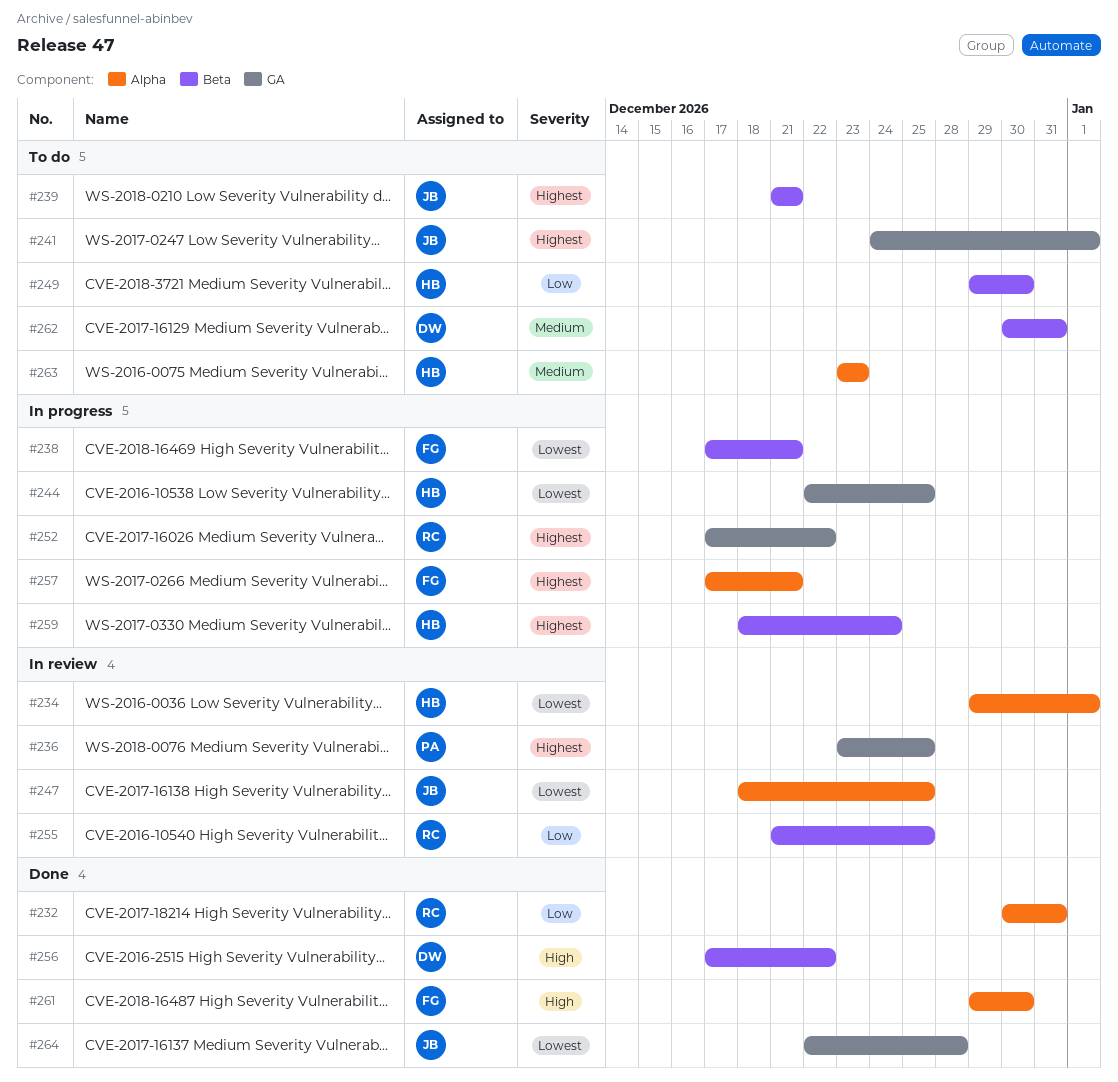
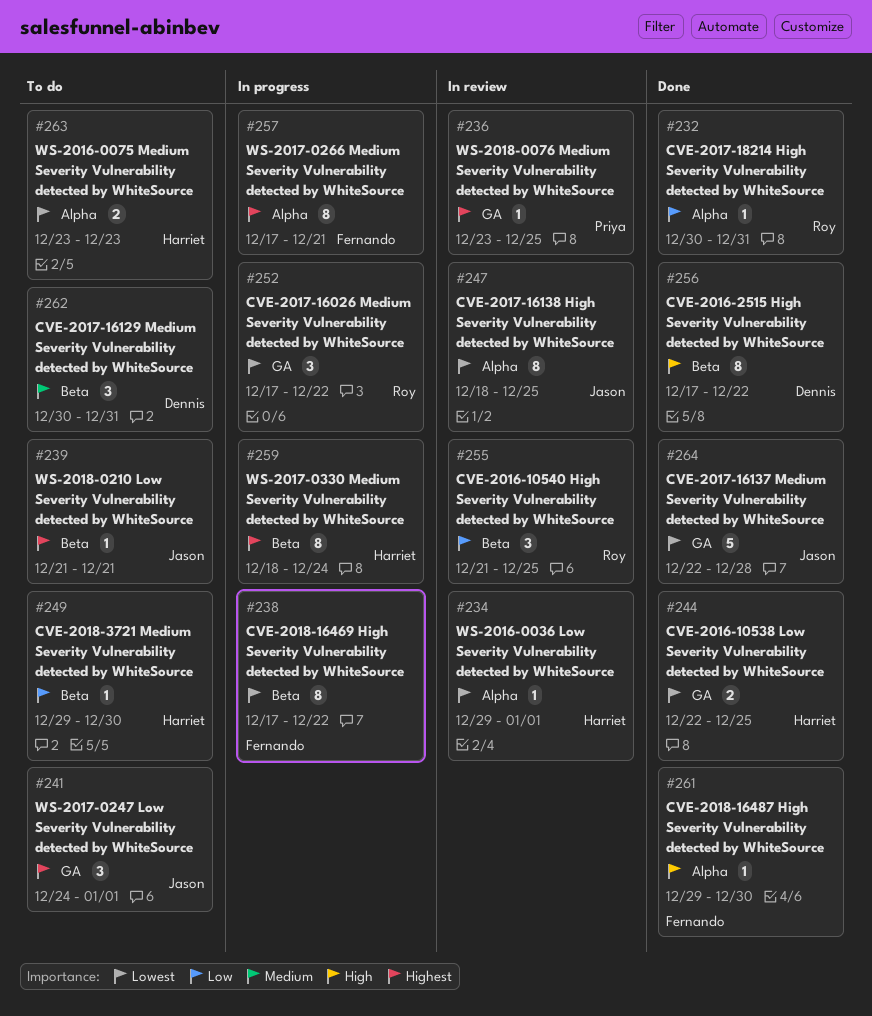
#238, due: Dec 21 -> Dec 22
#244, status: In progress -> Done
#252, priority: Highest -> Lowest
#263, priority: Medium -> Lowest

